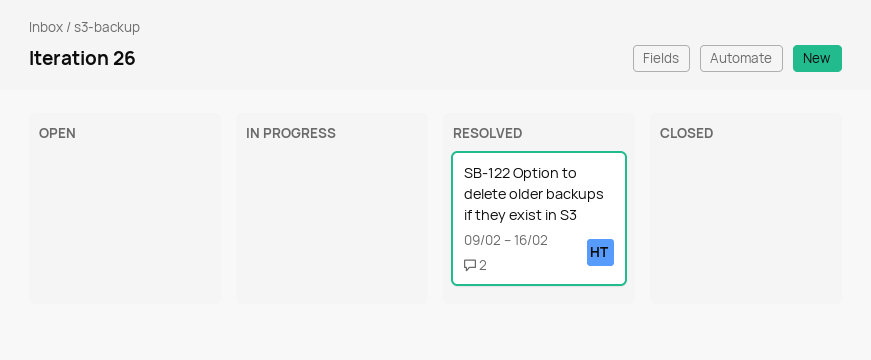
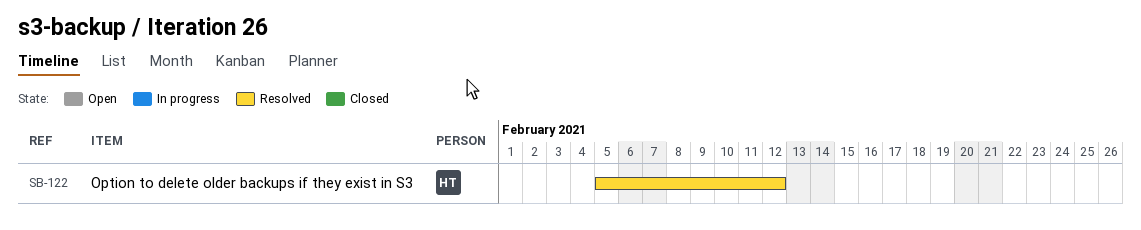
SB-122, start: Feb 9 -> Feb 5
SB-122, due: Feb 16 -> Feb 12

